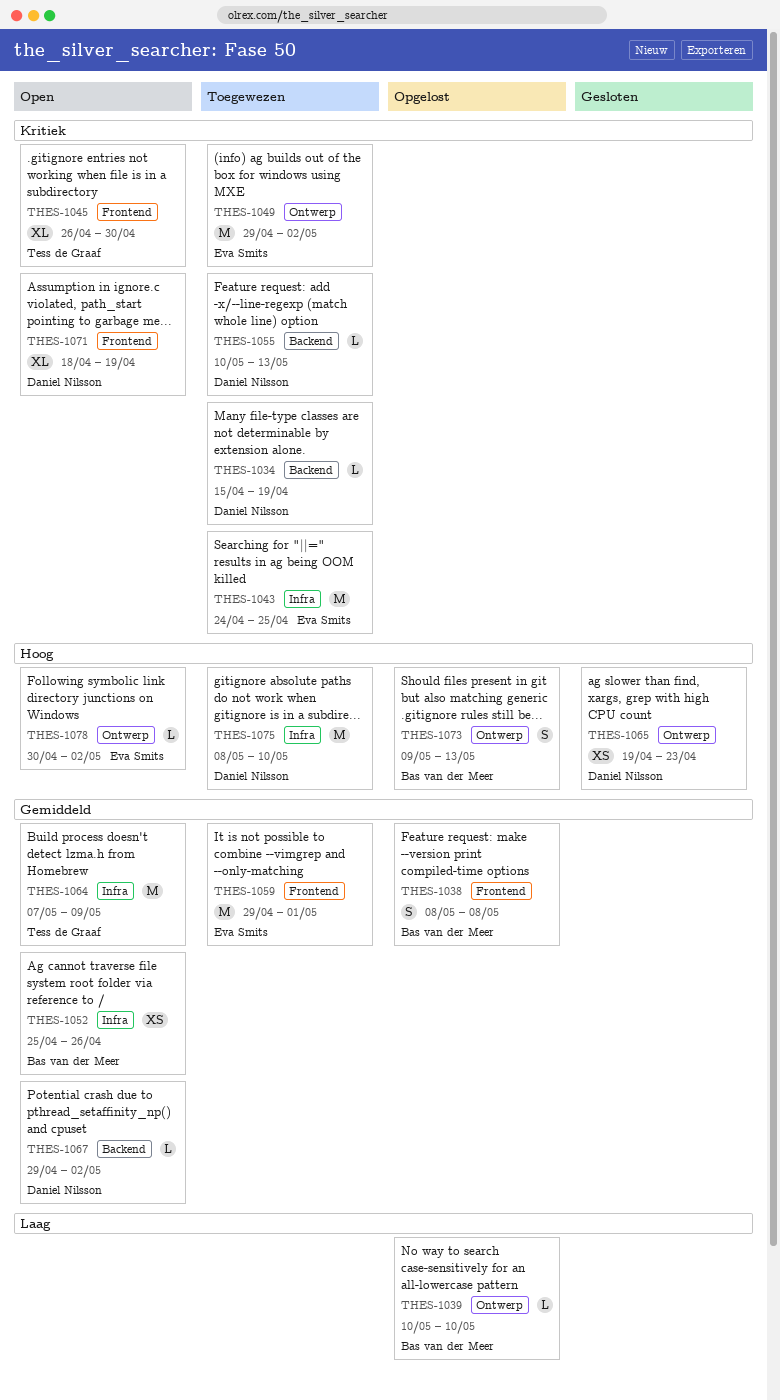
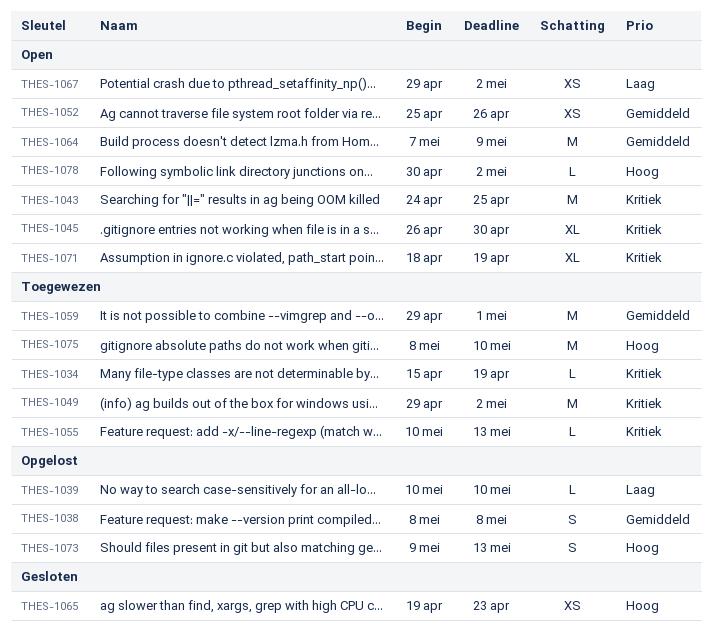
THES-1043, status: Toegewezen -> Open
THES-1067, priority: Gemiddeld -> Laag
THES-1067, estimate: L -> XS

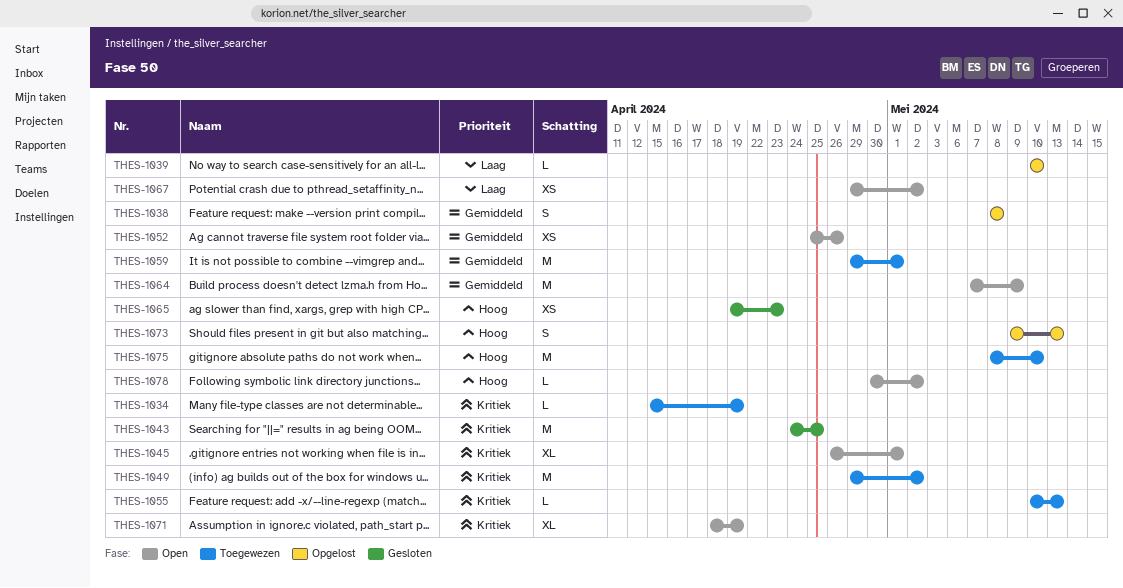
THES-1043, status: Open -> Gesloten
THES-1045, due: Apr 30 -> May 1

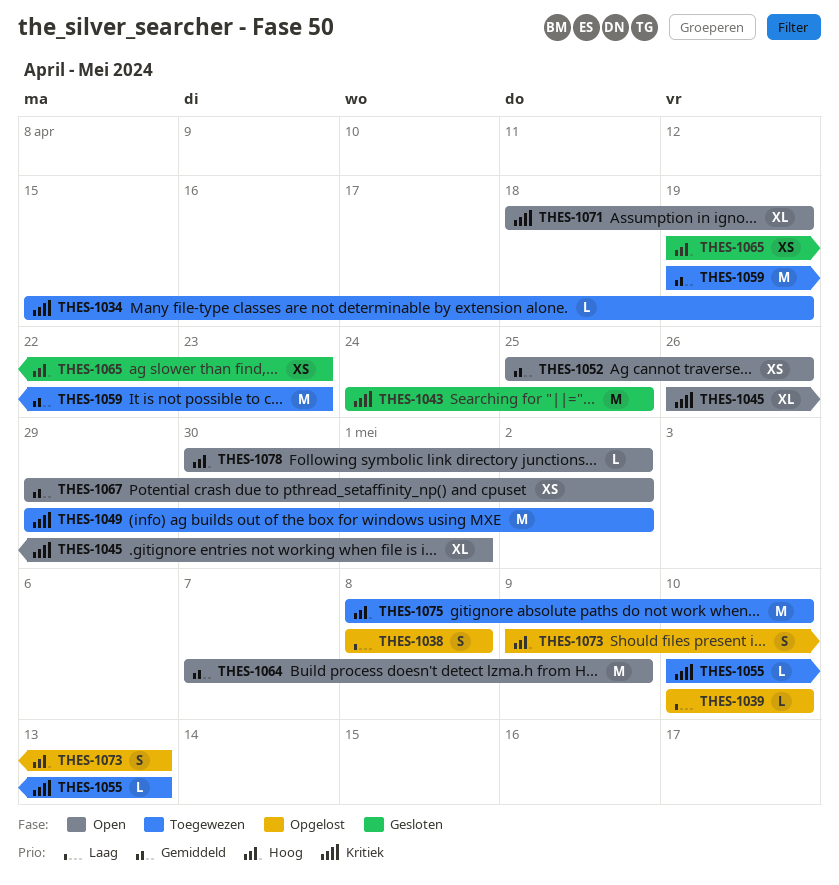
THES-1038, priority: Gemiddeld -> Laag
THES-1059, start: Apr 29 -> Apr 19
THES-1059, due: May 1 -> Apr 23
THES-1067, priority: Laag -> Gemiddeld

